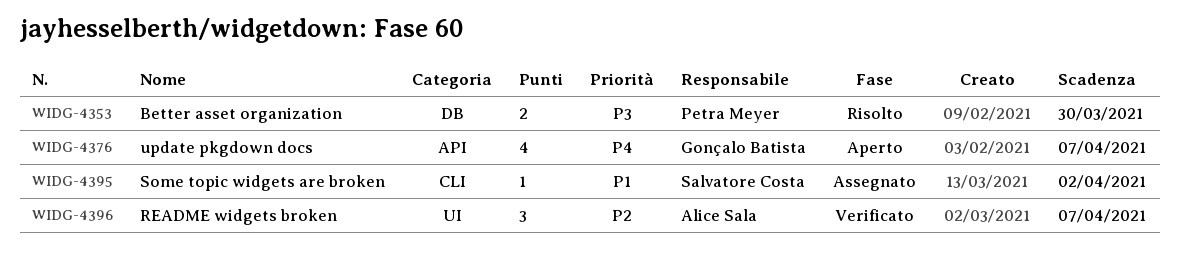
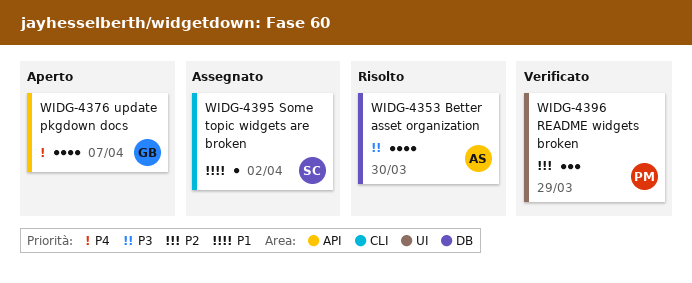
WIDG-4353, owner: Petra Meyer -> Alice Sala
WIDG-4353, estimate: 2 -> 4
WIDG-4396, owner: Alice Sala -> Petra Meyer
WIDG-4396, due: Apr 7 -> Mar 29

